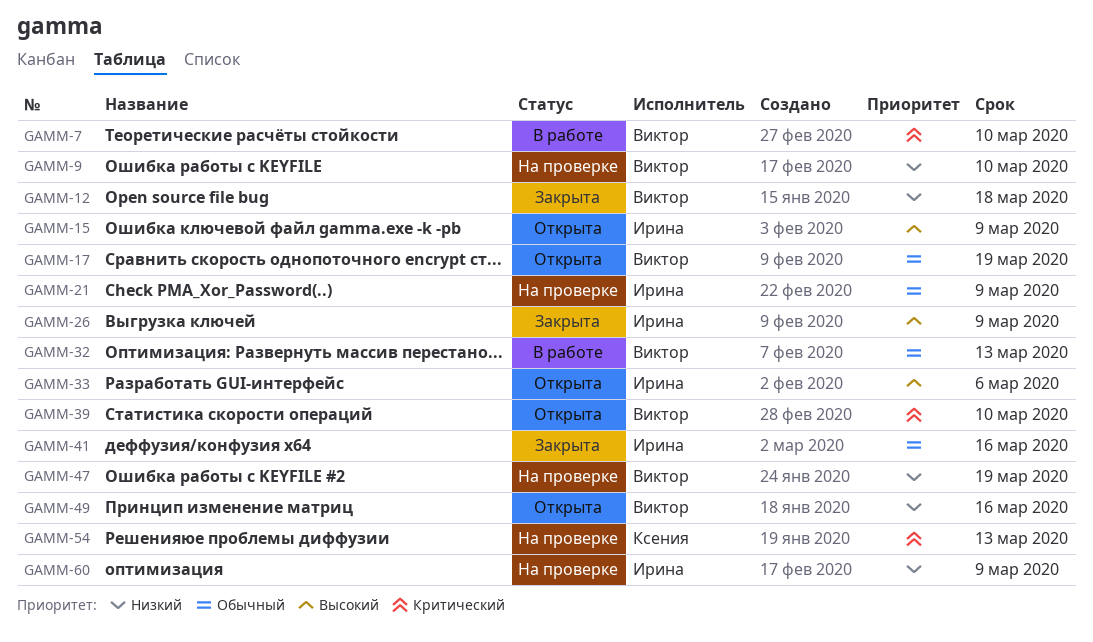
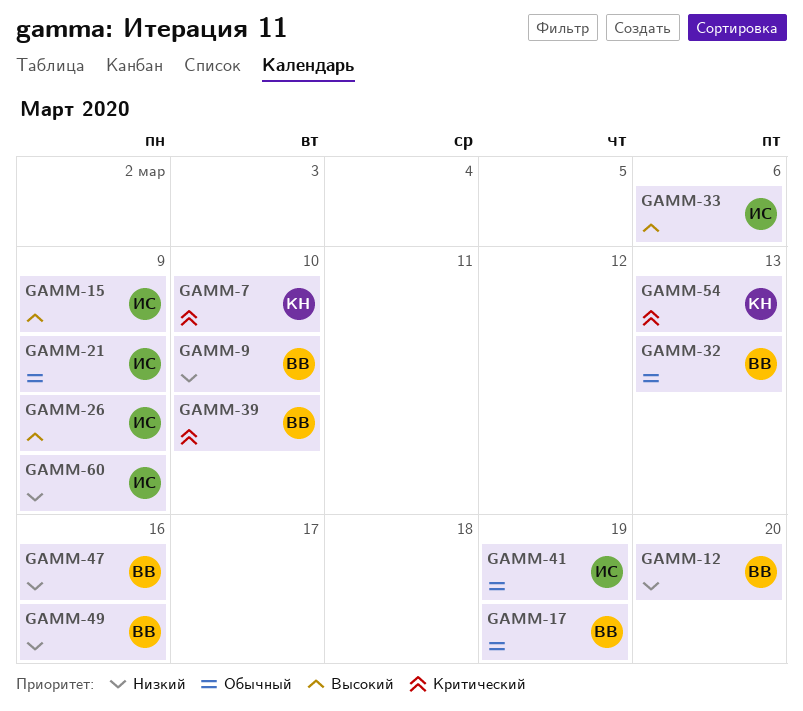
GAMM-7, owner: Виктор -> Ксения
GAMM-12, due: Mar 18 -> Mar 20
GAMM-41, due: Mar 16 -> Mar 19
GAMM-47, due: Mar 19 -> Mar 16

